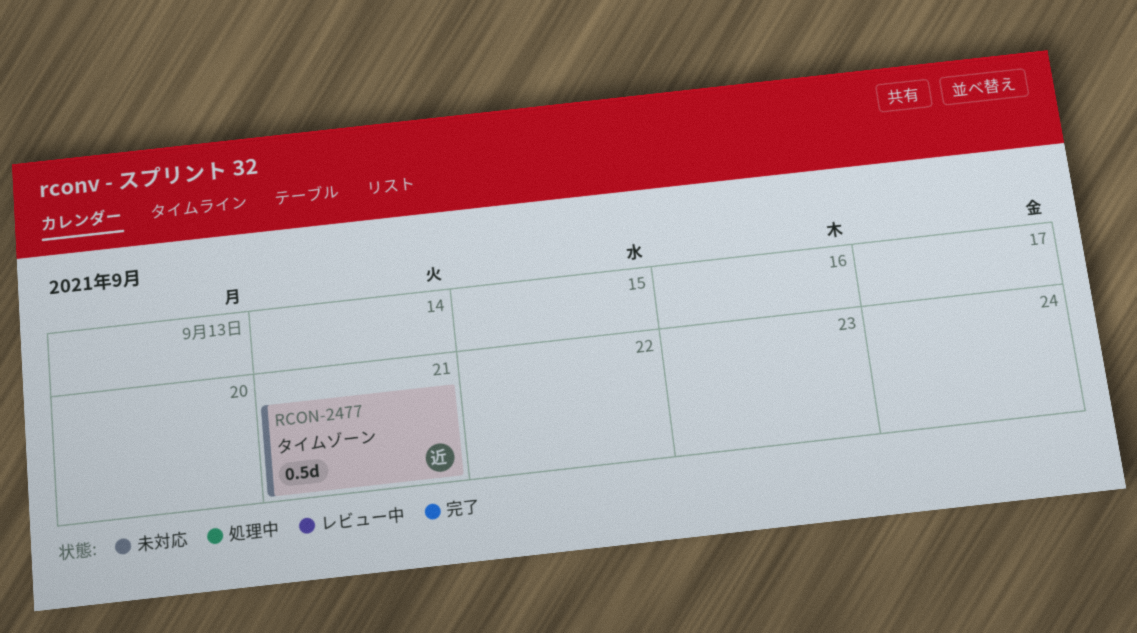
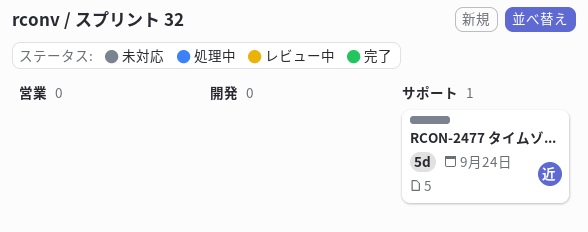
RCON-2477, estimate: 0.5d -> 5d
RCON-2477, due: Sep 21 -> Sep 24

